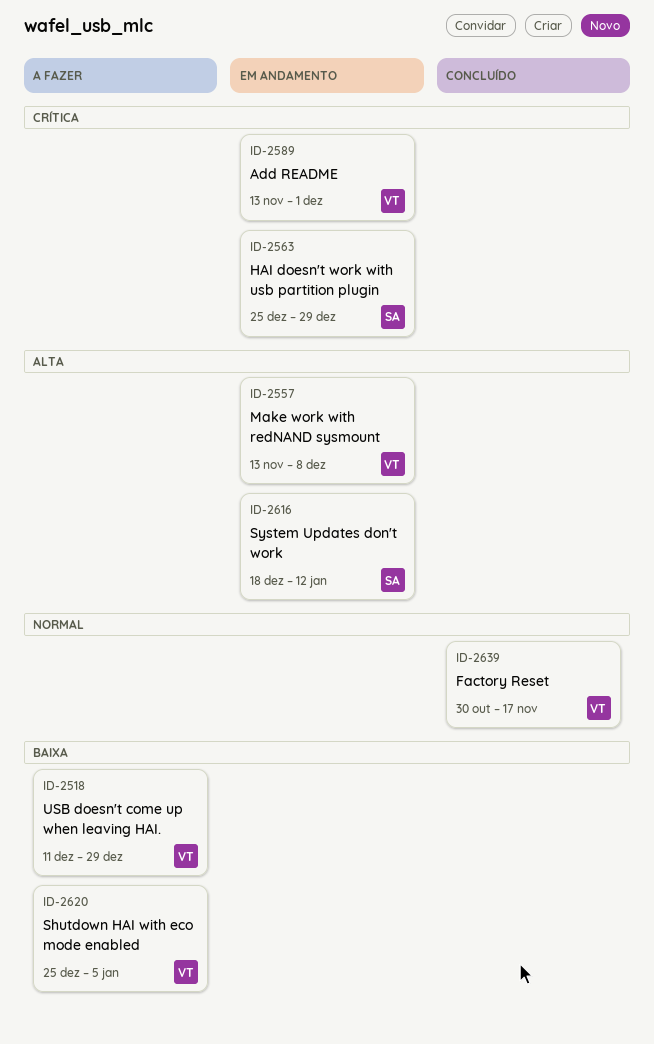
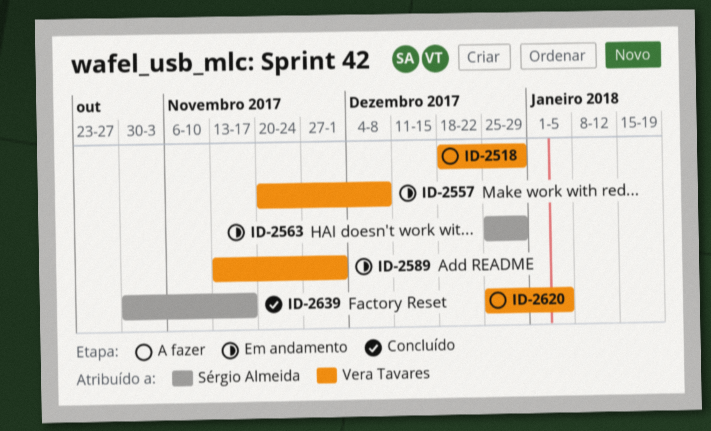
ID-2518, start: Dec 11 -> Dec 18
ID-2557, start: Nov 13 -> Nov 20
ID-2616: present -> none
ID-2639, owner: Vera Tavares -> Sérgio Almeida

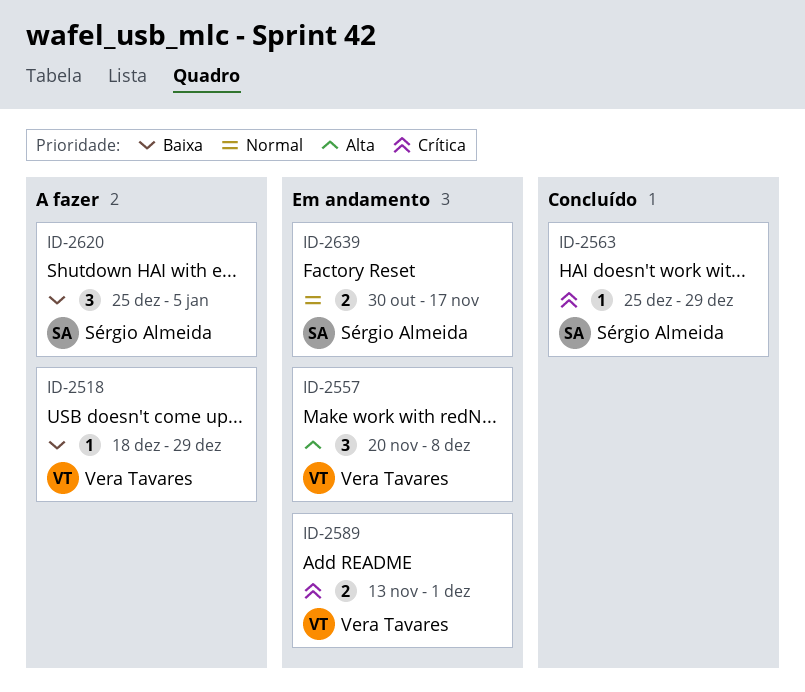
ID-2563, status: Em andamento -> Concluído
ID-2620, owner: Vera Tavares -> Sérgio Almeida
ID-2639, status: Concluído -> Em andamento

